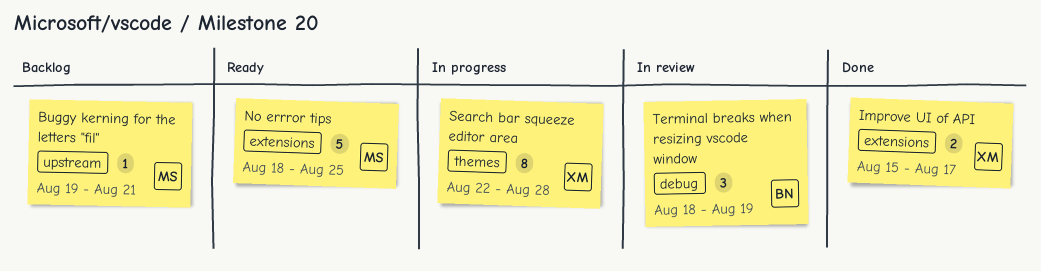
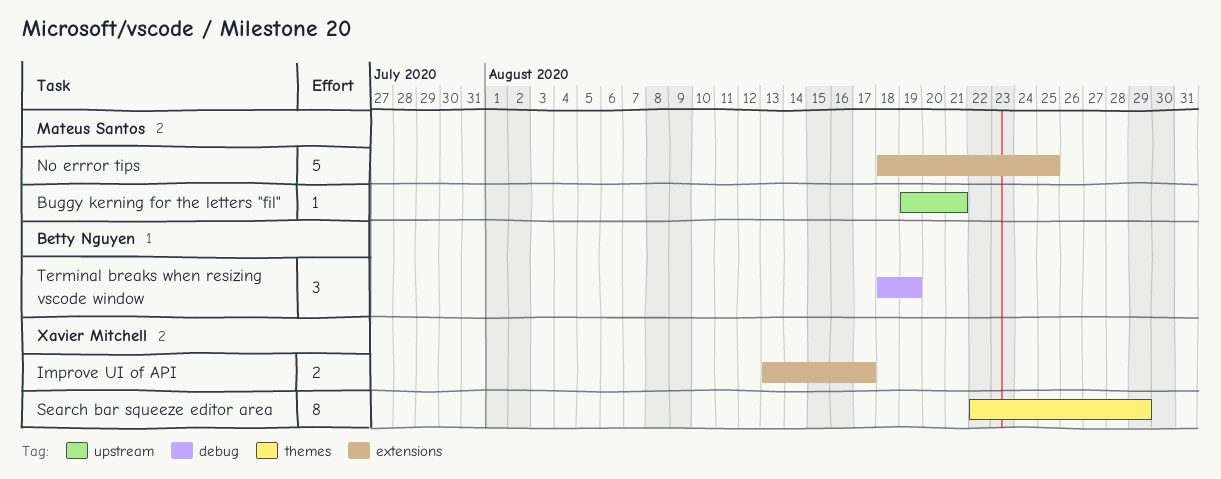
Improve UI of API, start: Aug 15 -> Aug 13
Search bar squeeze editor area, due: Aug 28 -> Aug 29

